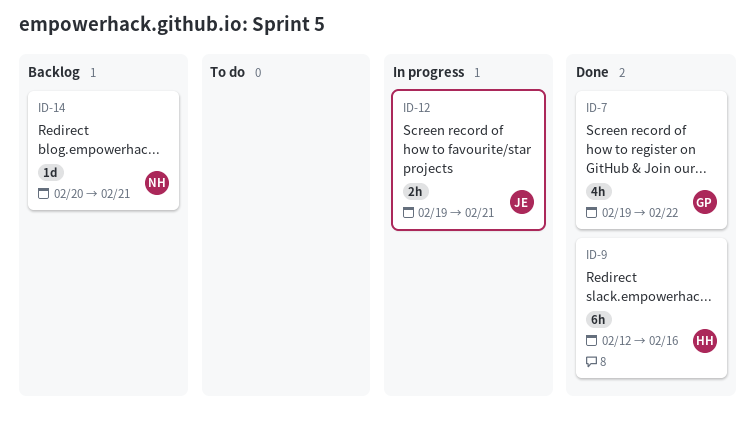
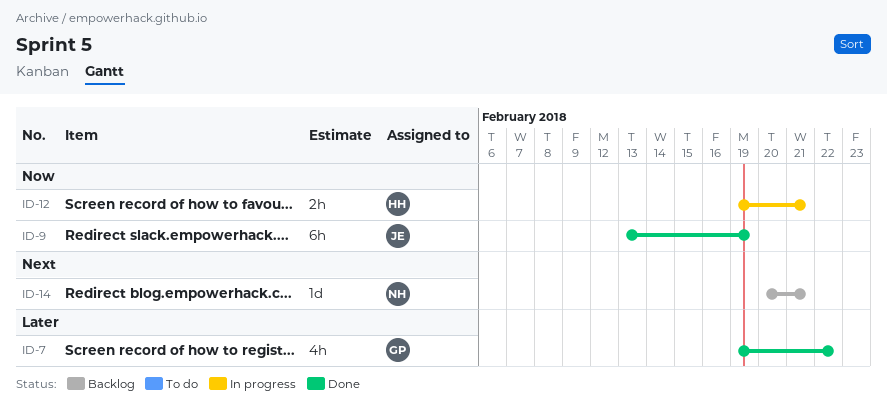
ID-9, owner: HH -> JE
ID-9, start: Feb 12 -> Feb 13
ID-9, due: Feb 16 -> Feb 19
ID-12, owner: JE -> HH

